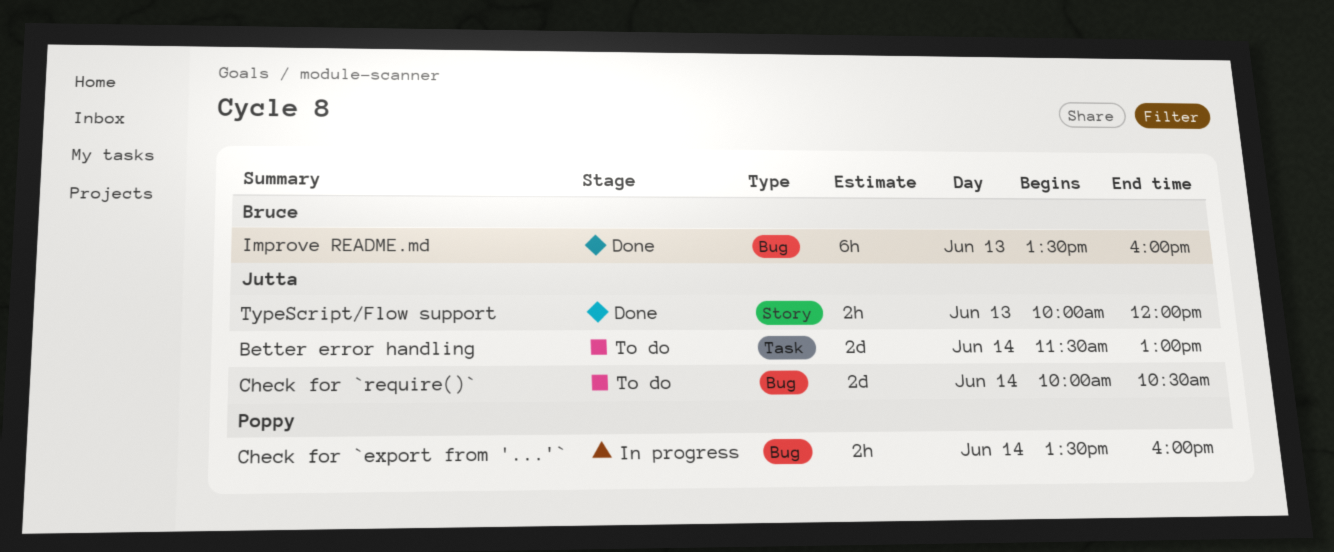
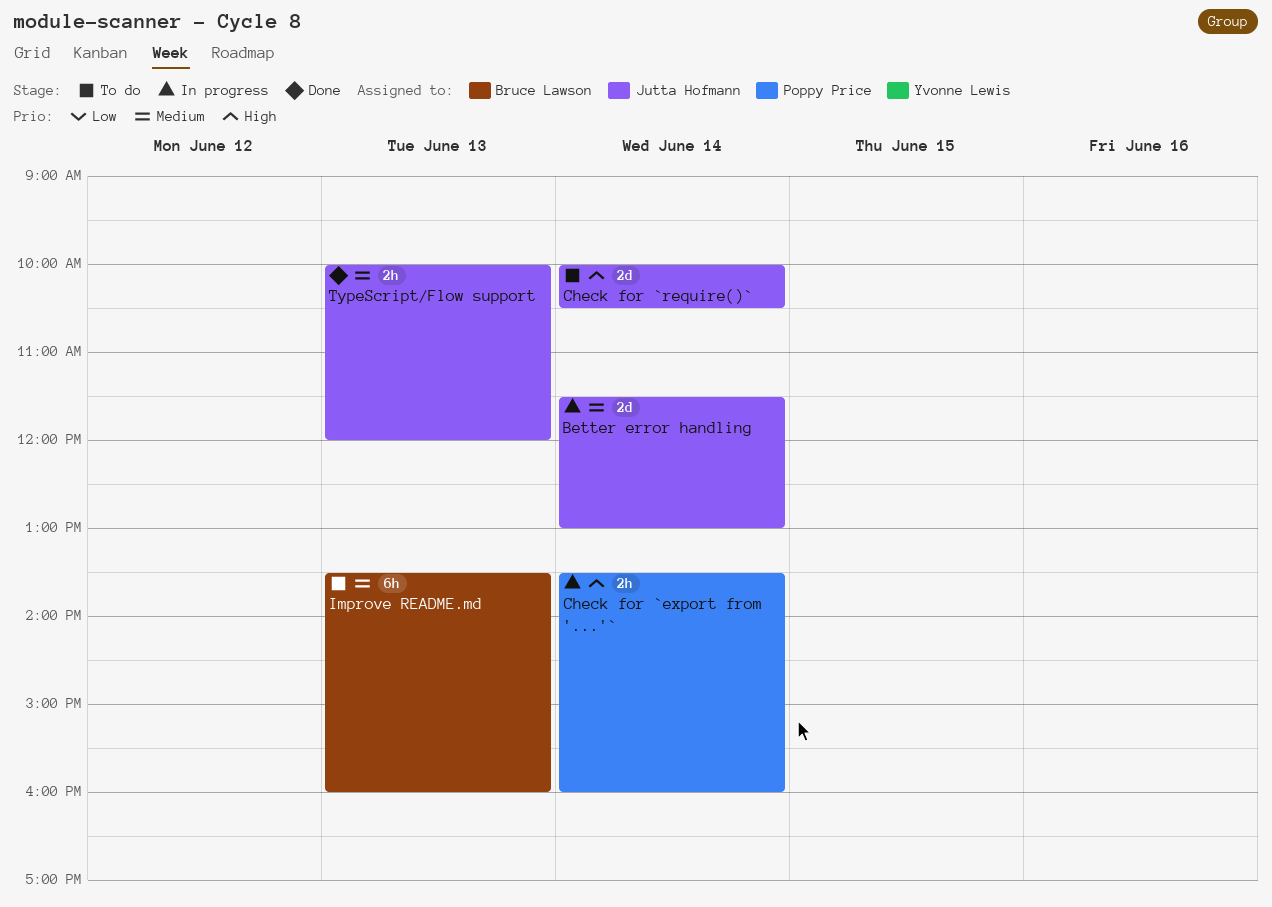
Better error handling, status: To do -> In progress
Improve README.md, status: Done -> To do

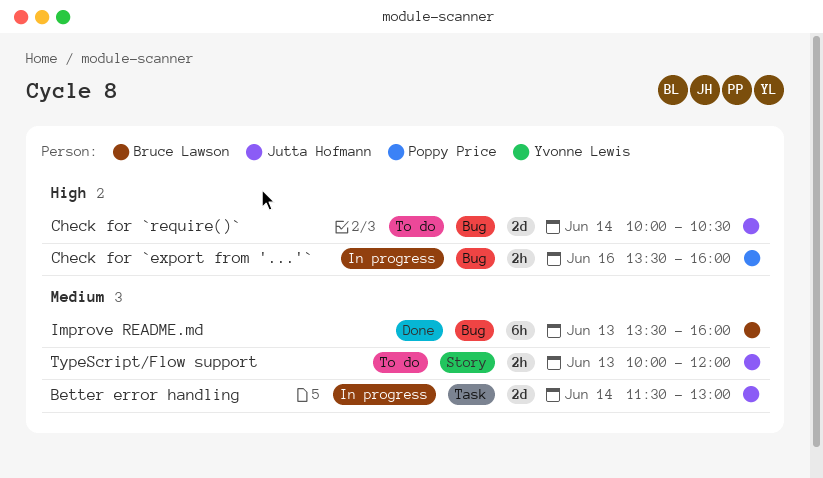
Check for `export from '...'`, day: Jun 14 -> Jun 16
Improve README.md, status: To do -> Done
TypeScript/Flow support, status: Done -> To do

